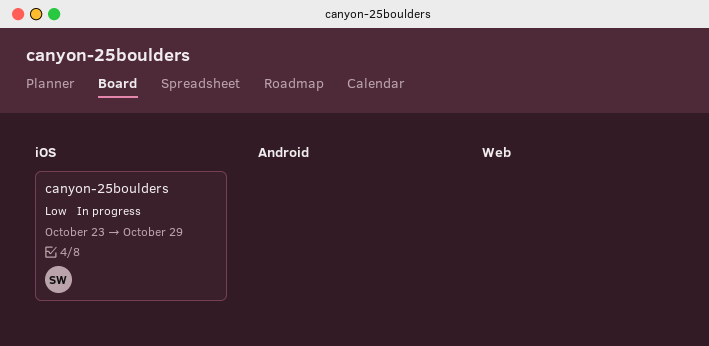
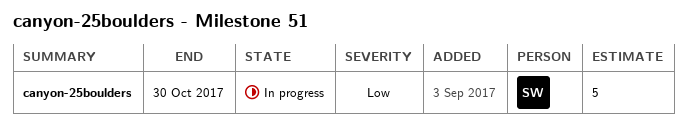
canyon-25boulders, due: Oct 29 -> Oct 30

